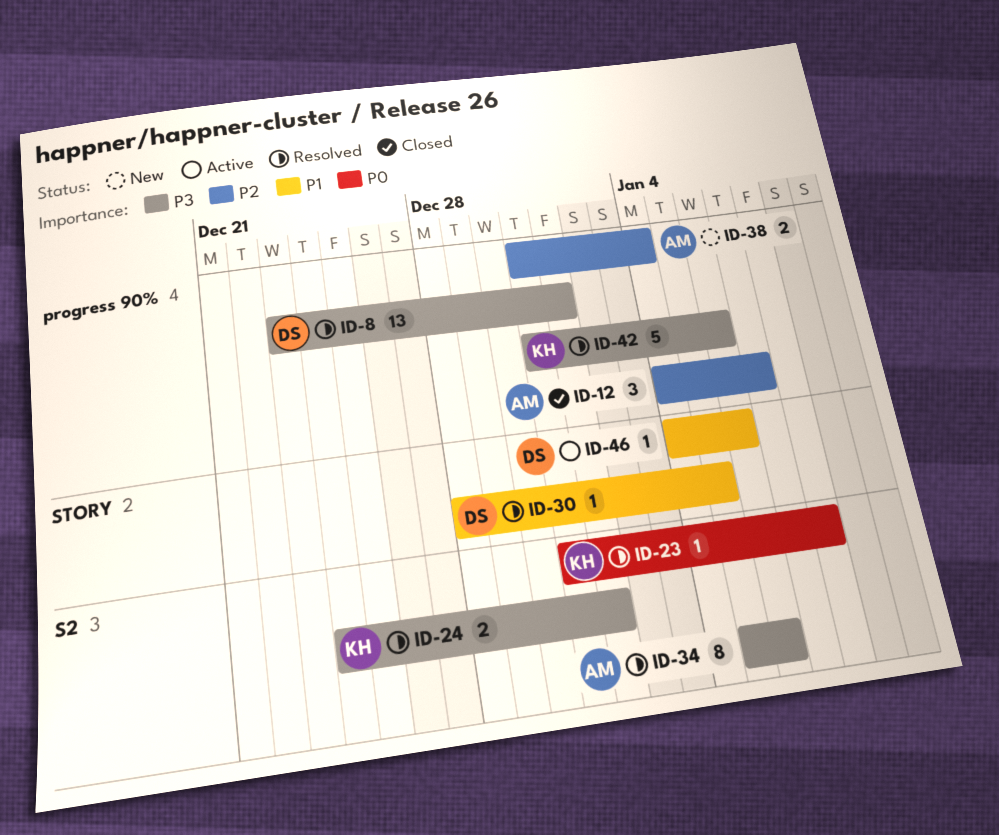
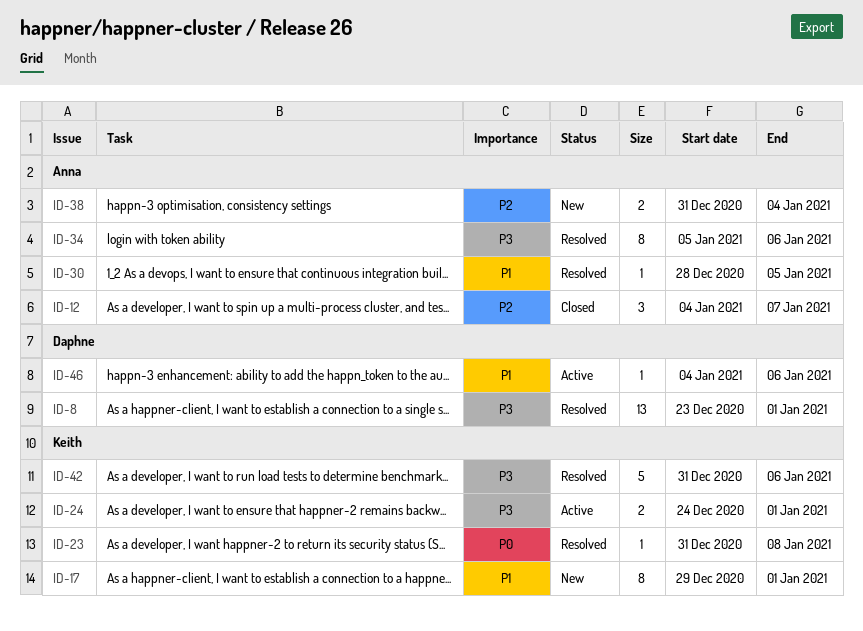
ID-17: none -> present
ID-24, status: Resolved -> Active
ID-30, owner: Daphne -> Anna

